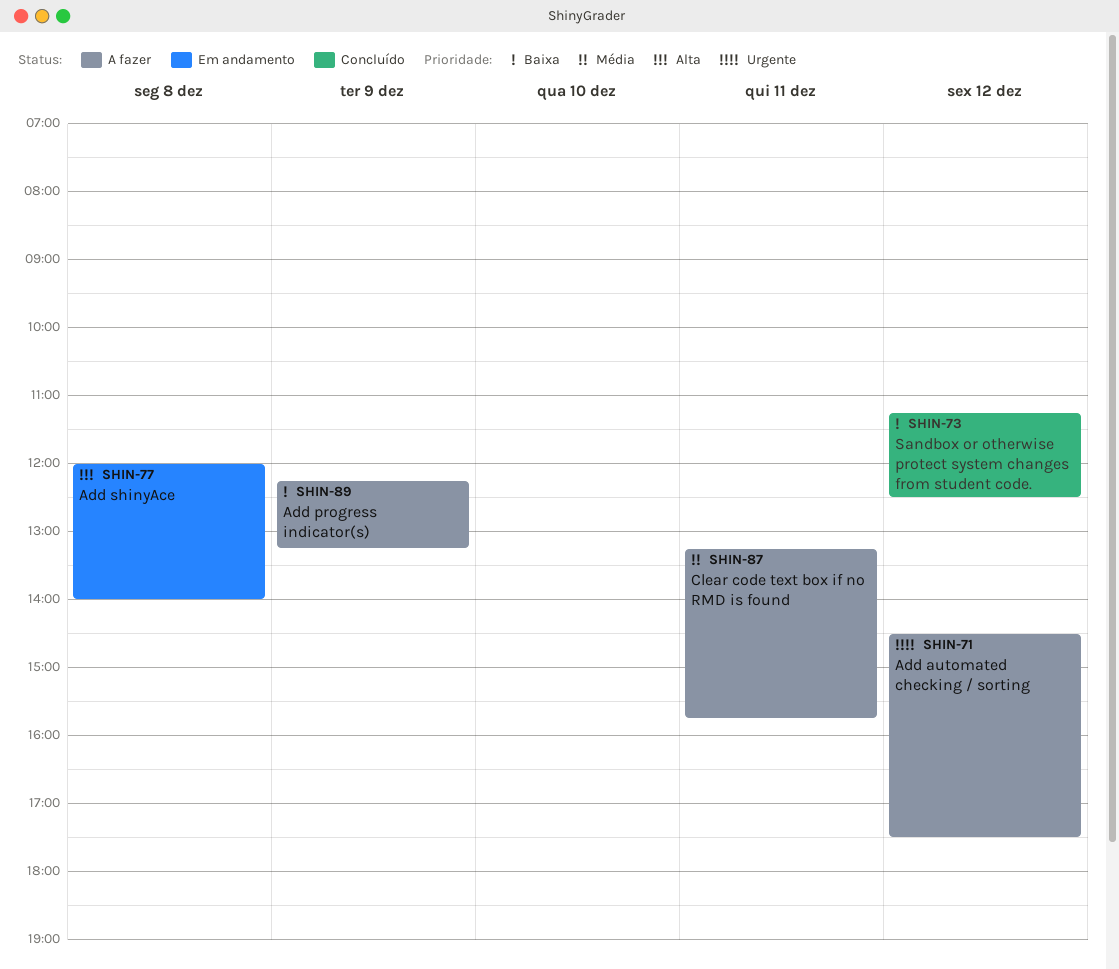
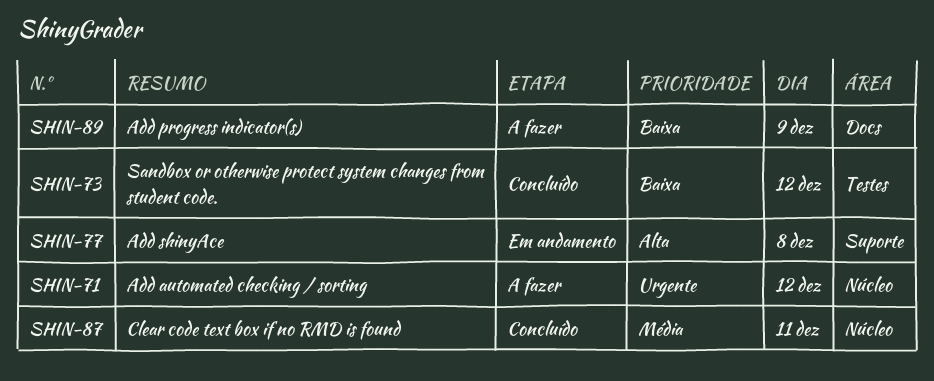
SHIN-87, status: A fazer -> Concluído

